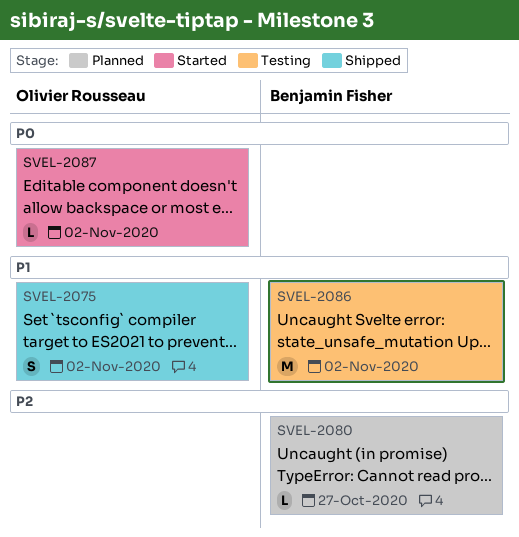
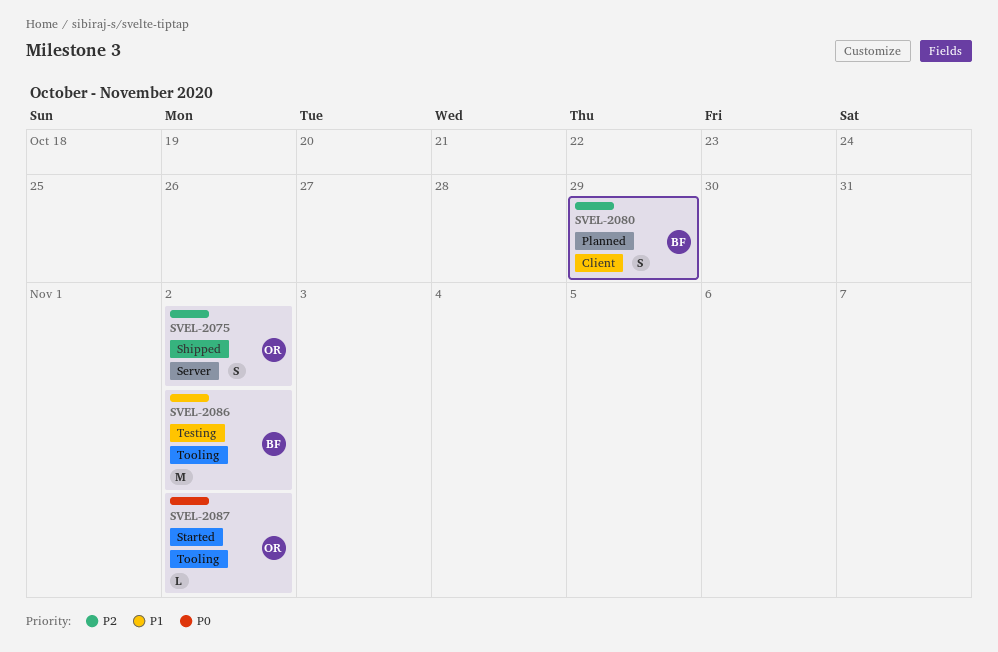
SVEL-2075, priority: P1 -> P2
SVEL-2080, estimate: L -> S
SVEL-2080, due: Oct 27 -> Oct 29

